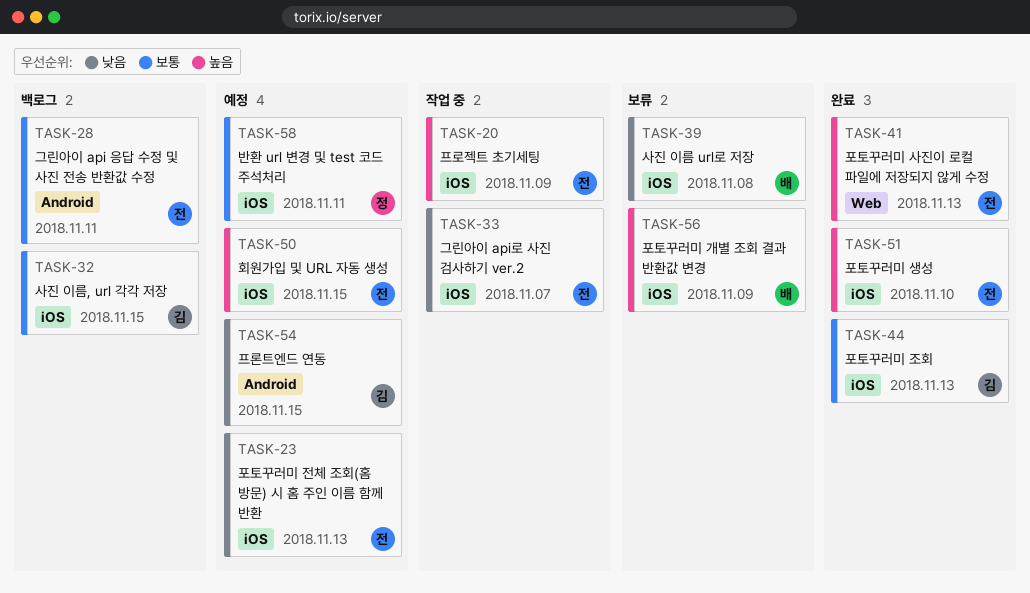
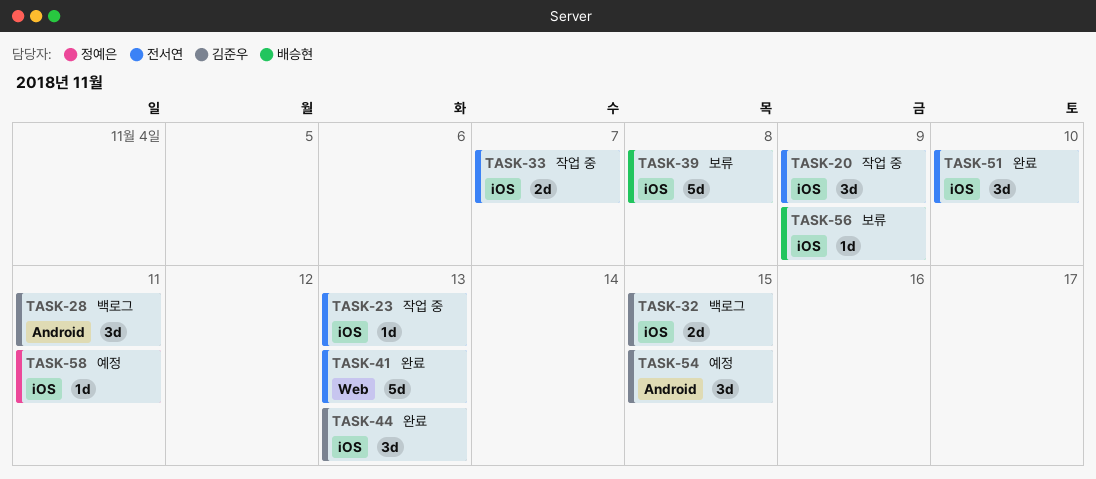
TASK-23, status: 예정 -> 작업 중
TASK-28, owner: 전서연 -> 김준우
TASK-50: present -> none

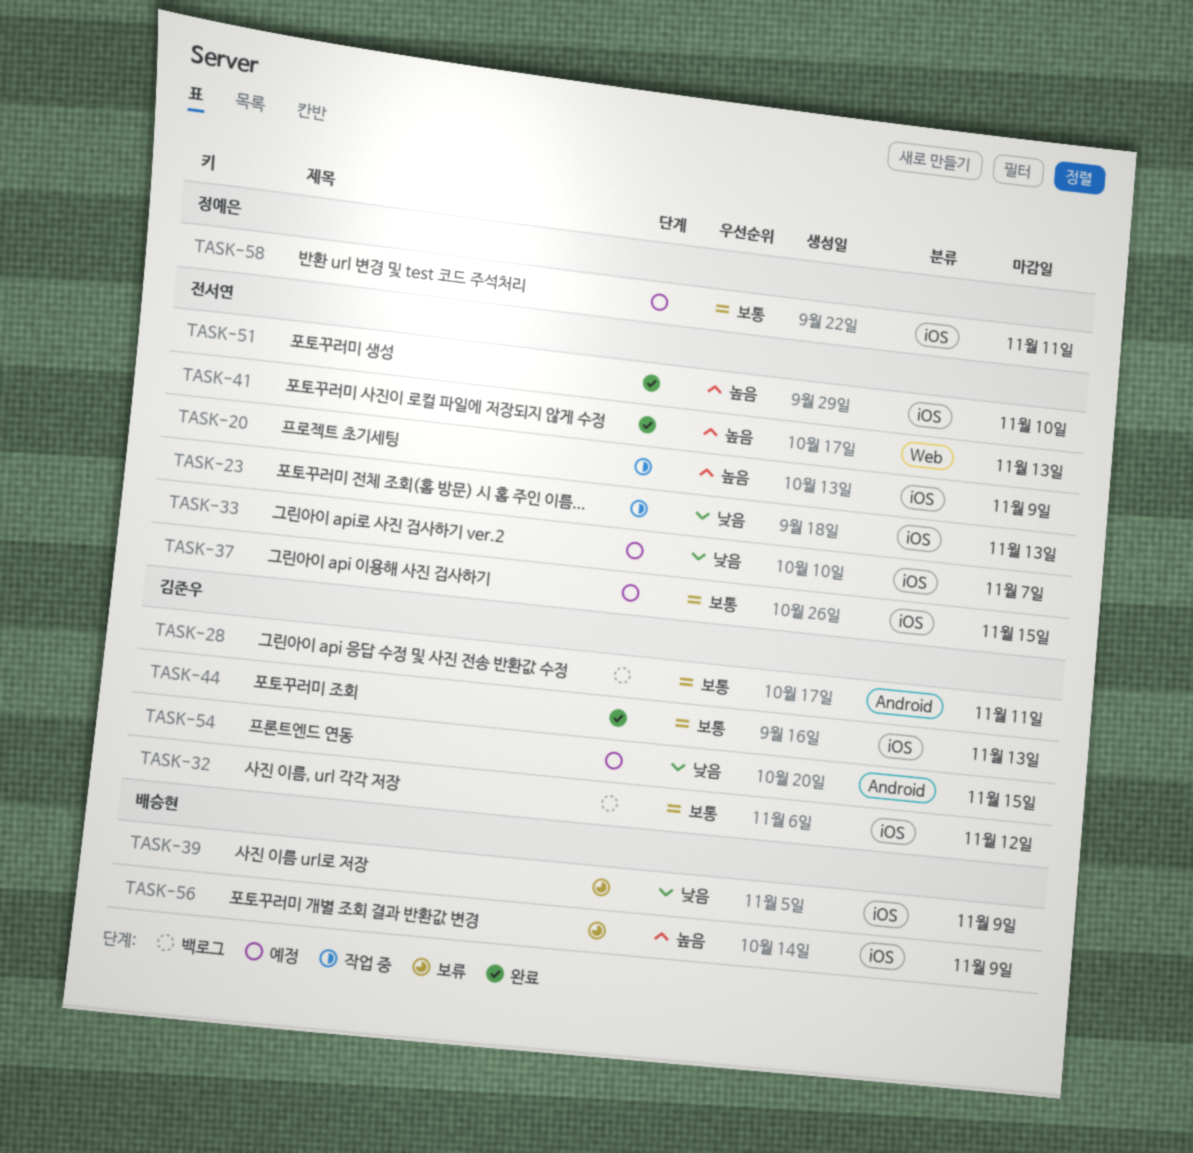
TASK-32, due: Nov 15 -> Nov 12
TASK-33, status: 작업 중 -> 예정
TASK-37: none -> present
TASK-39, due: Nov 8 -> Nov 9

